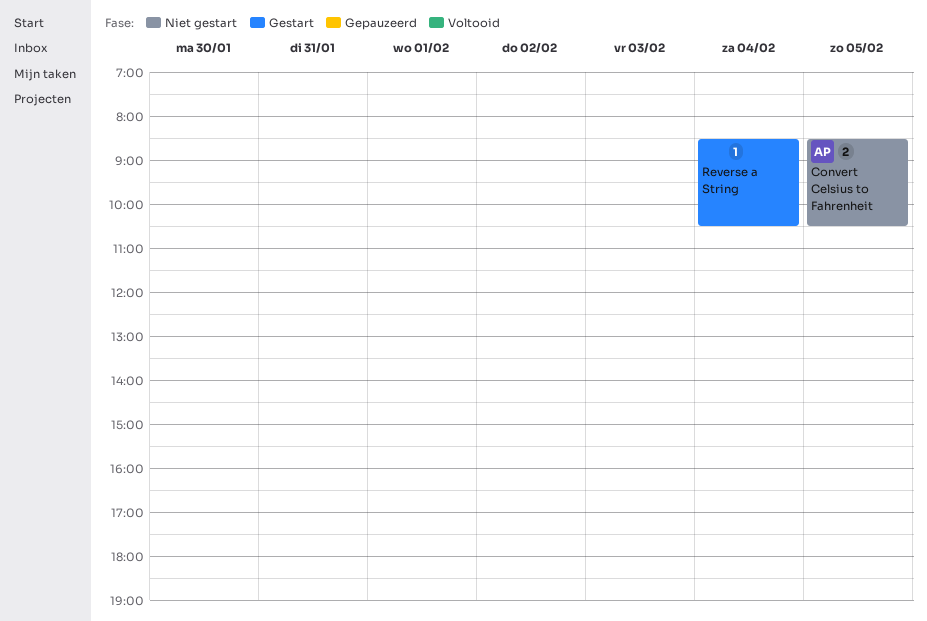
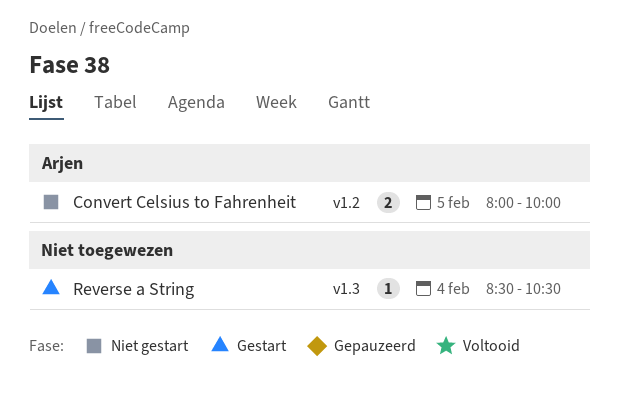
Convert Celsius to Fahrenheit, begins: 08:30 -> 08:00
Convert Celsius to Fahrenheit, ends: 10:30 -> 10:00

